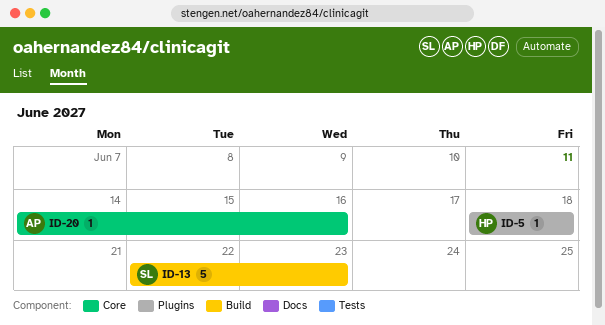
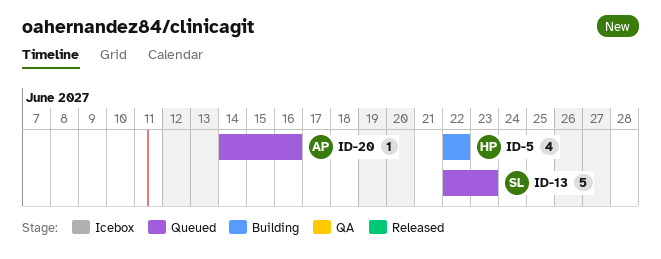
ID-5, estimate: 1 -> 4
ID-5, start: Jun 18 -> Jun 22
ID-5, due: Jun 18 -> Jun 22

